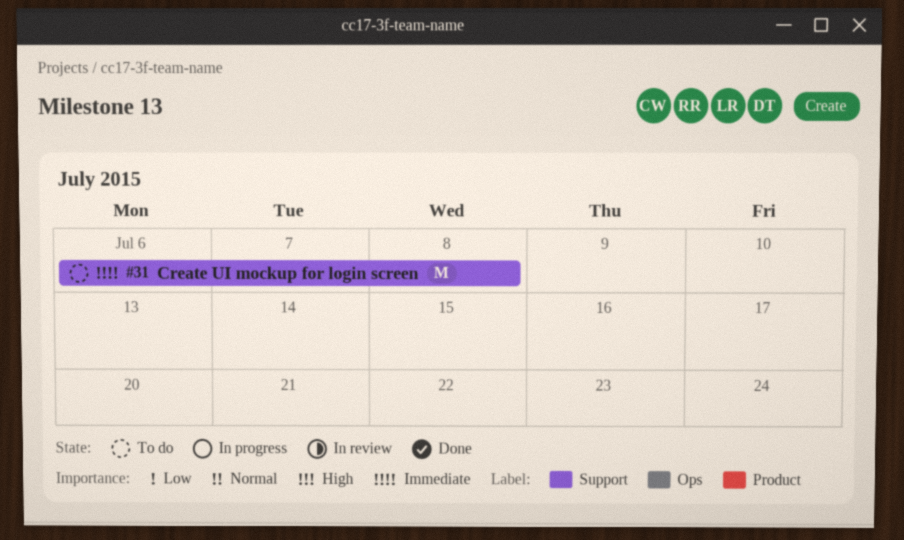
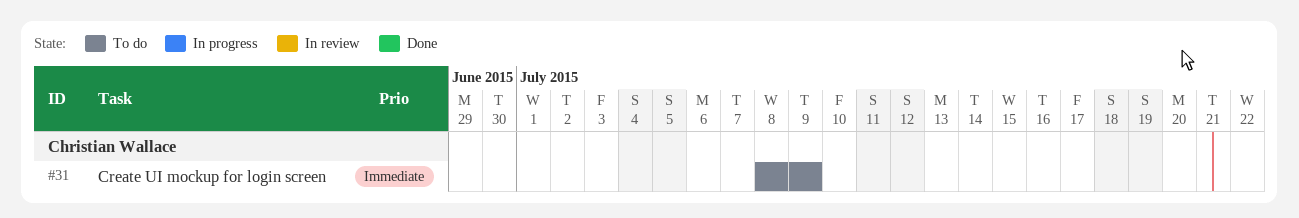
#31, start: Jul 6 -> Jul 8
#31, due: Jul 8 -> Jul 9

